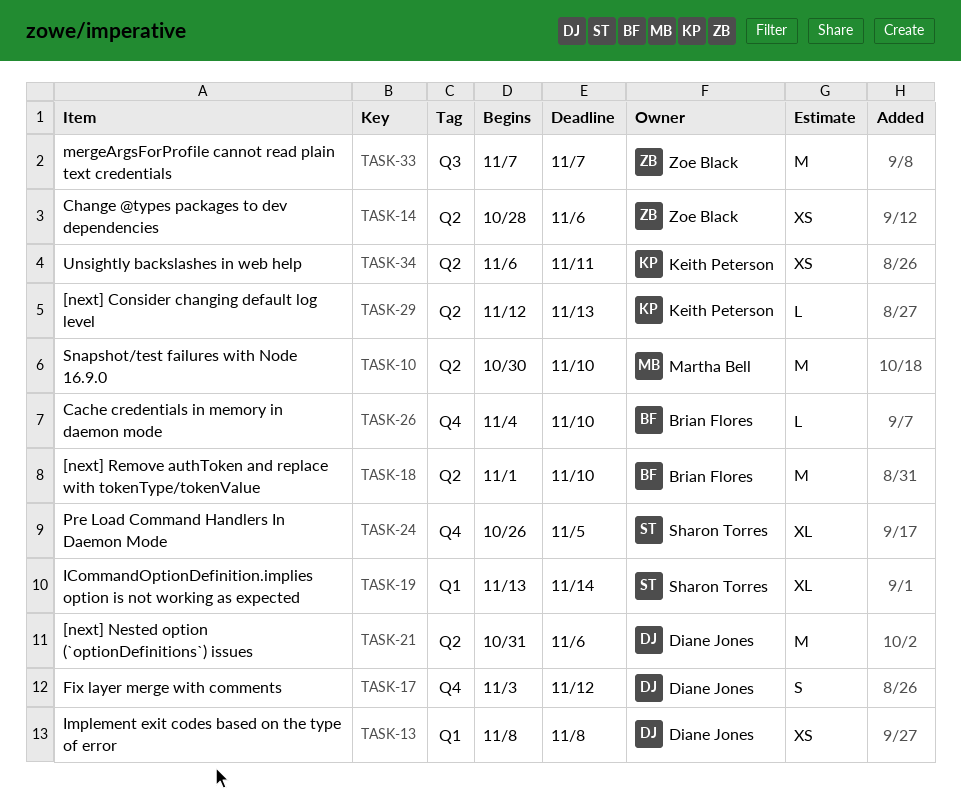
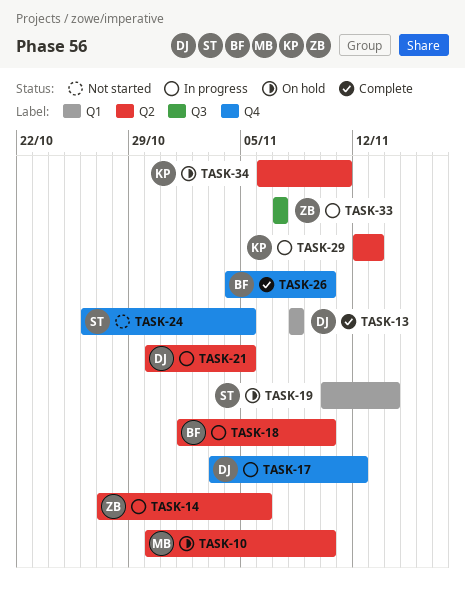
TASK-14, start: Oct 28 -> Oct 27
TASK-19, start: Nov 13 -> Nov 10
TASK-21, start: Oct 31 -> Oct 30
TASK-21, due: Nov 6 -> Nov 5

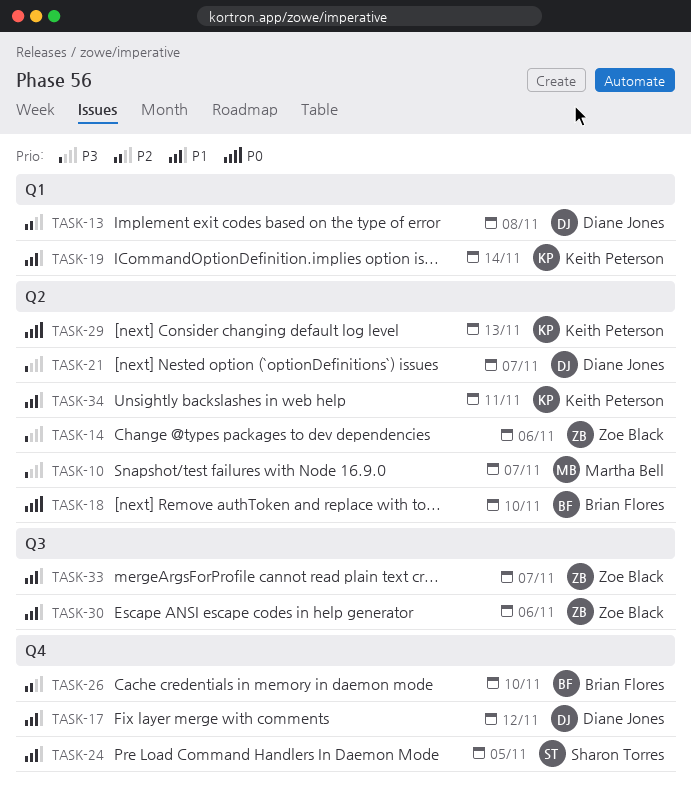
TASK-10, due: Nov 10 -> Nov 7
TASK-19, owner: Sharon Torres -> Keith Peterson
TASK-21, due: Nov 5 -> Nov 7
TASK-30: none -> present

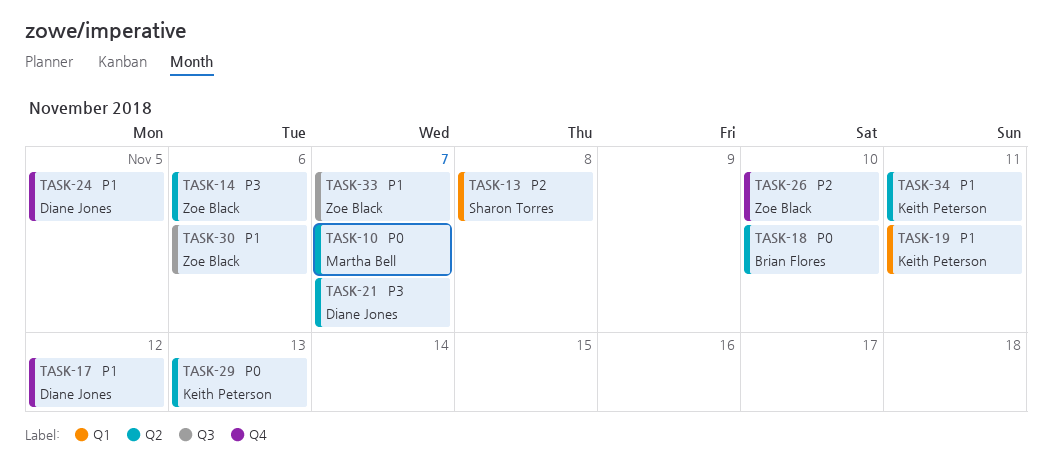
TASK-10, priority: P3 -> P0
TASK-13, owner: Diane Jones -> Sharon Torres
TASK-19, due: Nov 14 -> Nov 11
TASK-24, owner: Sharon Torres -> Diane Jones
TASK-26, owner: Brian Flores -> Zoe Black

